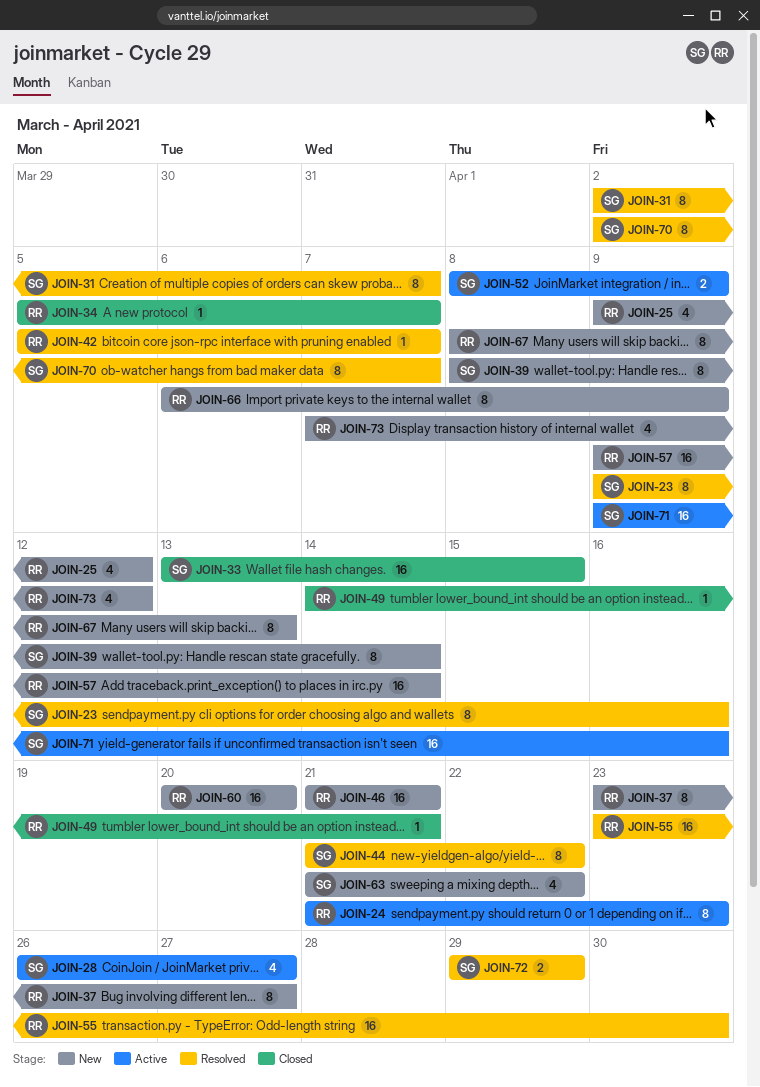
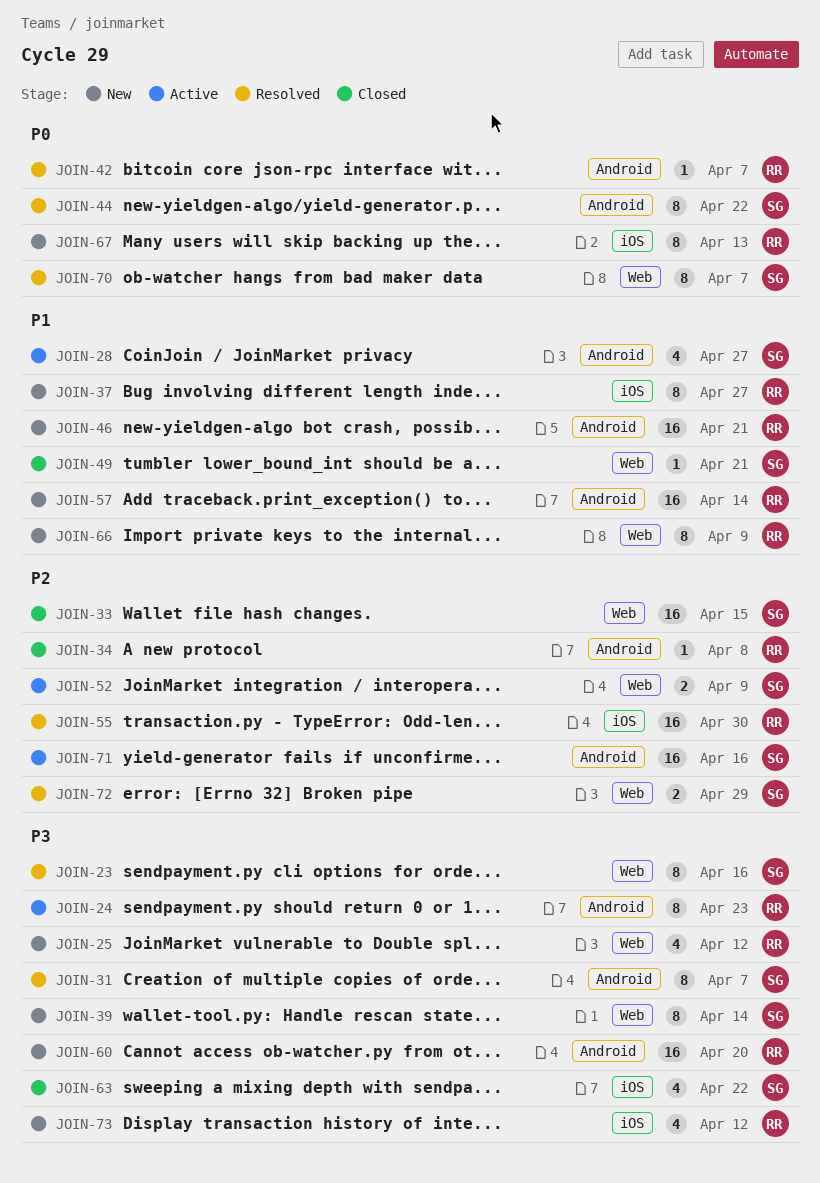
JOIN-34, due: Apr 7 -> Apr 8
JOIN-49, owner: RR -> SG
JOIN-63, status: New -> Closed

